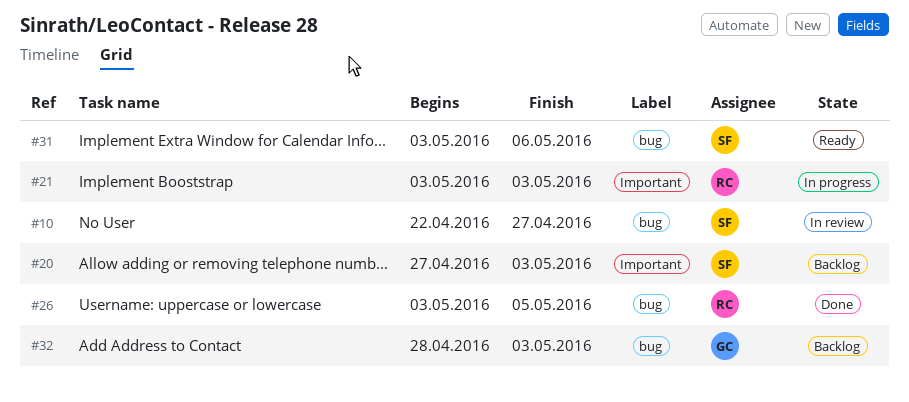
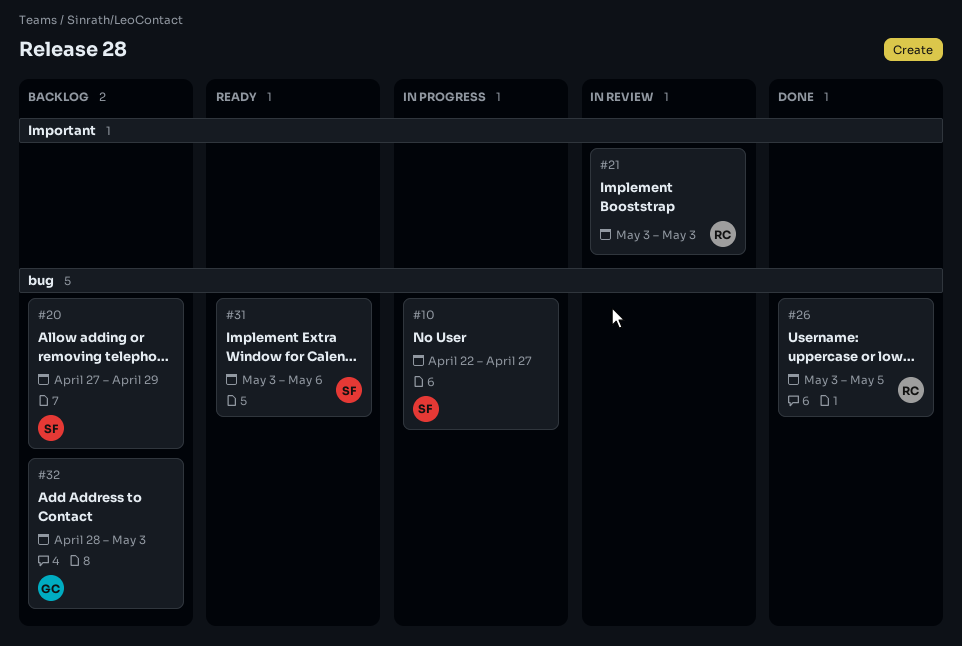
#10, status: In review -> In progress
#20, label: Important -> bug
#20, due: May 3 -> Apr 29
#21, status: In progress -> In review

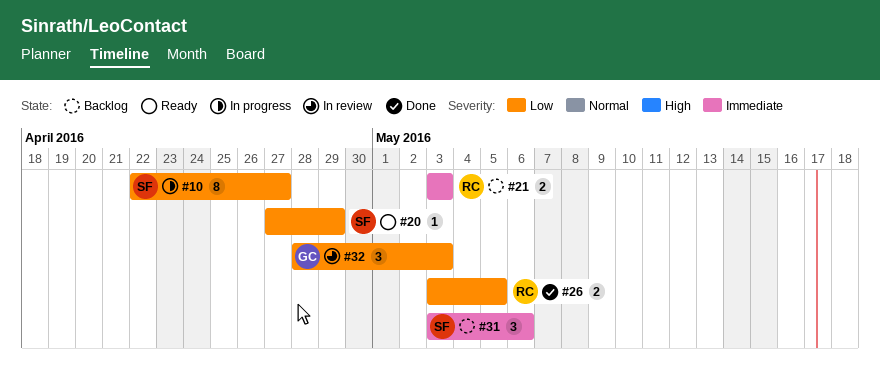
#20, status: Backlog -> Ready
#21, status: In review -> Backlog
#31, status: Ready -> Backlog
#32, status: Backlog -> In review

